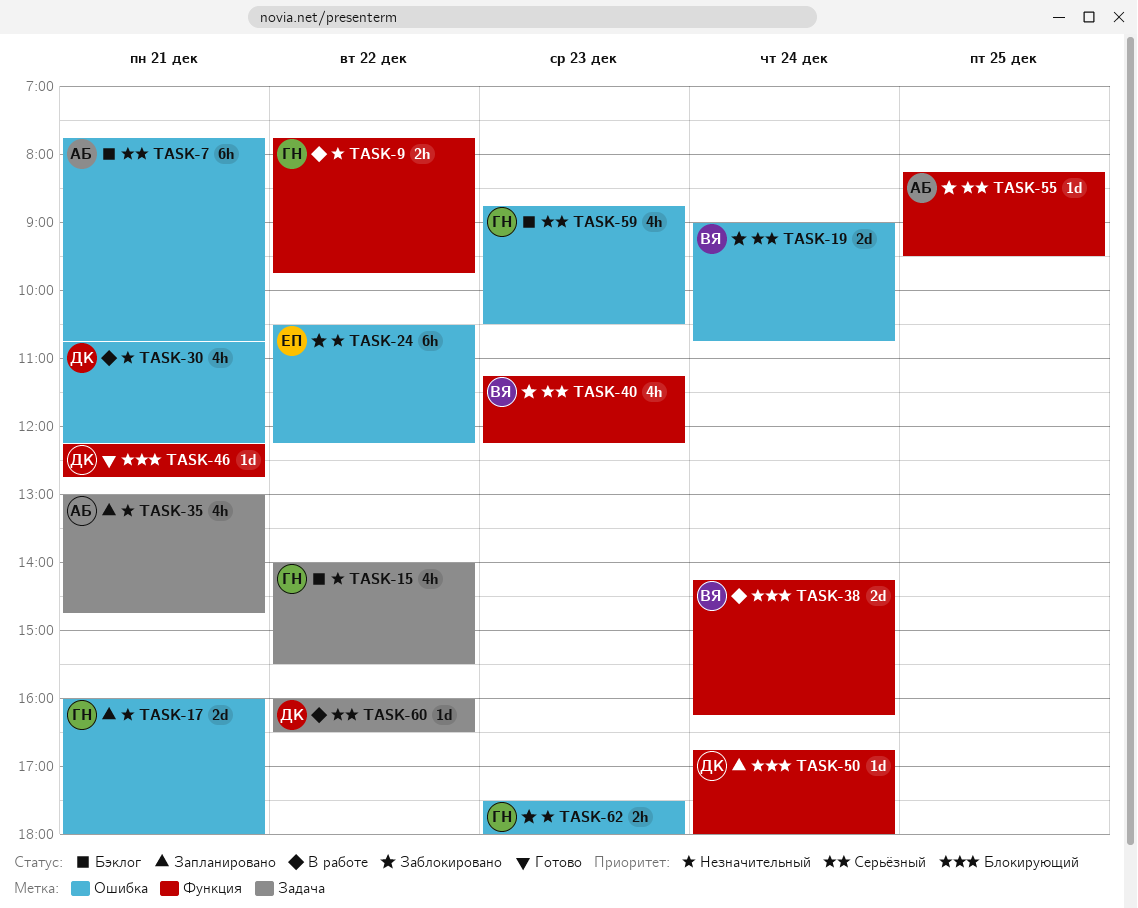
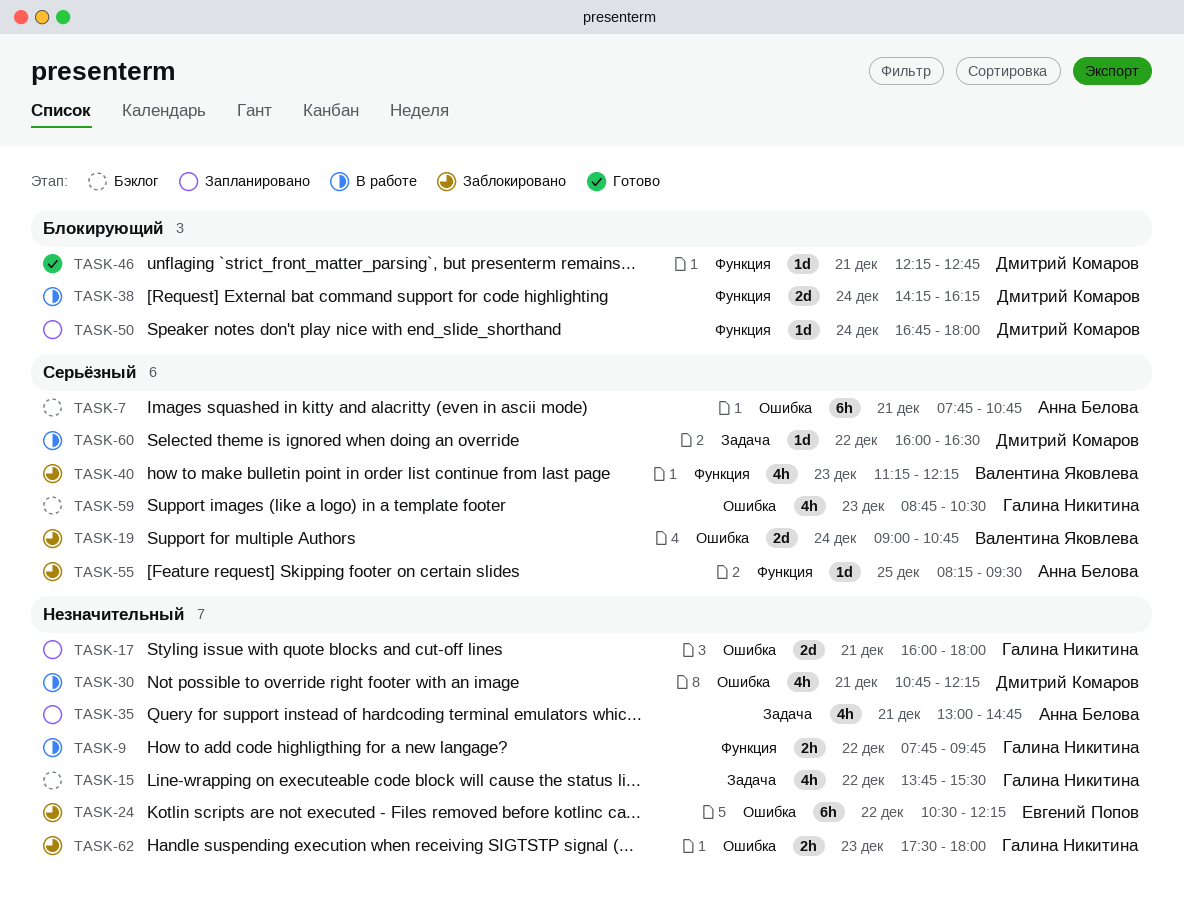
TASK-15, begins: 14:00 -> 13:45
TASK-38, owner: Валентина Яковлева -> Дмитрий Комаров

